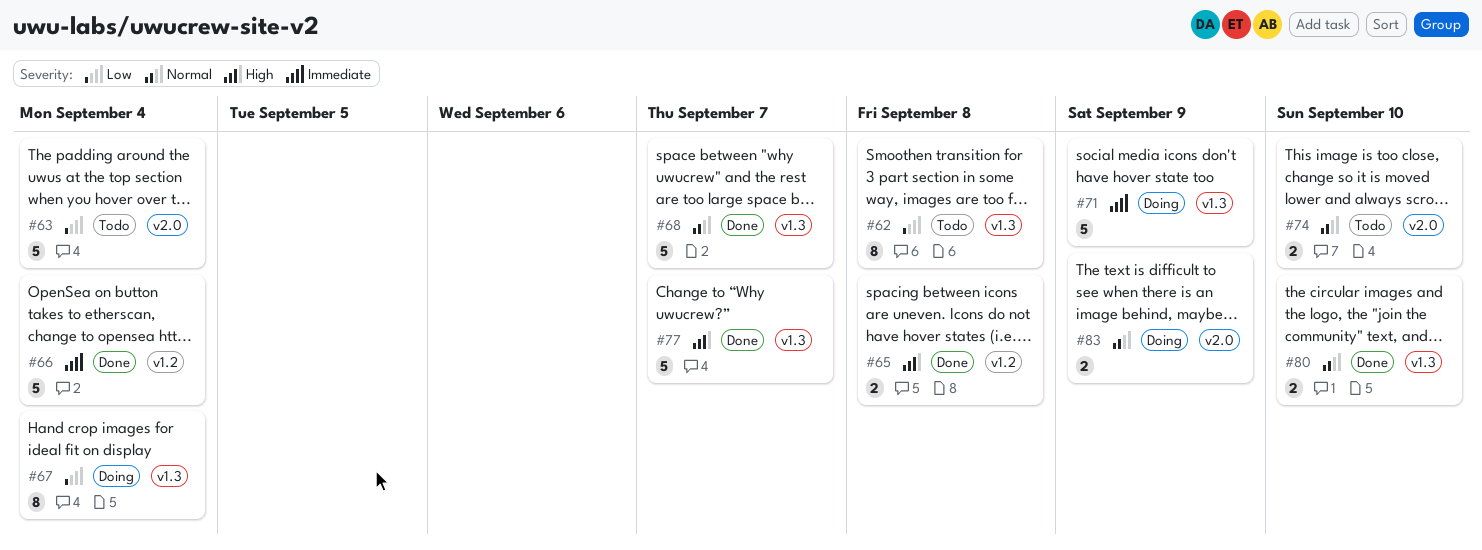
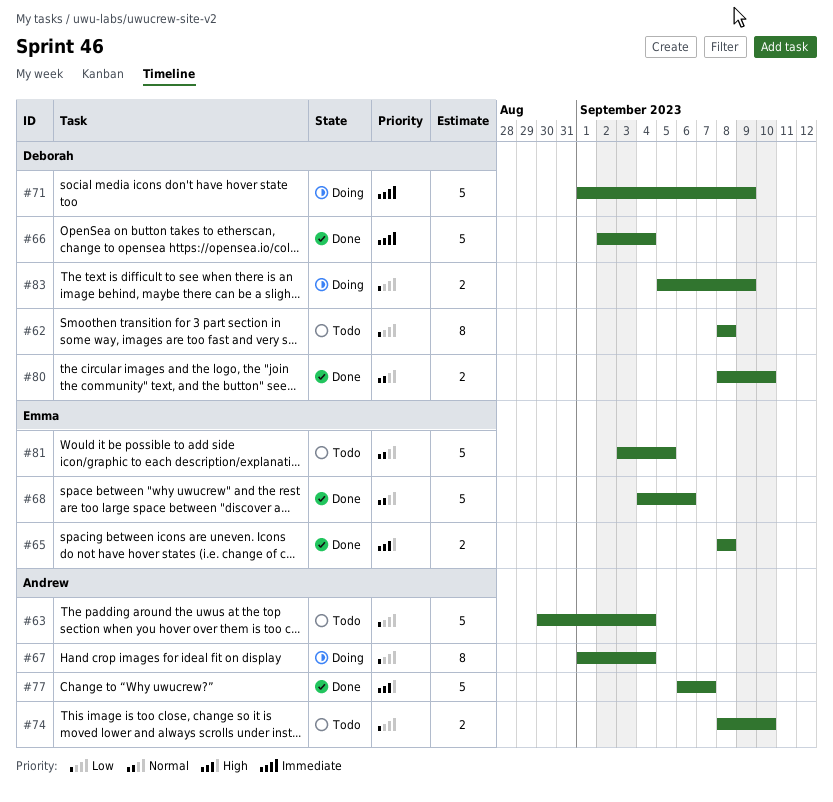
#68, due: Sep 7 -> Sep 6
#74, priority: Normal -> Low
#81: none -> present
#83, priority: Normal -> Low

